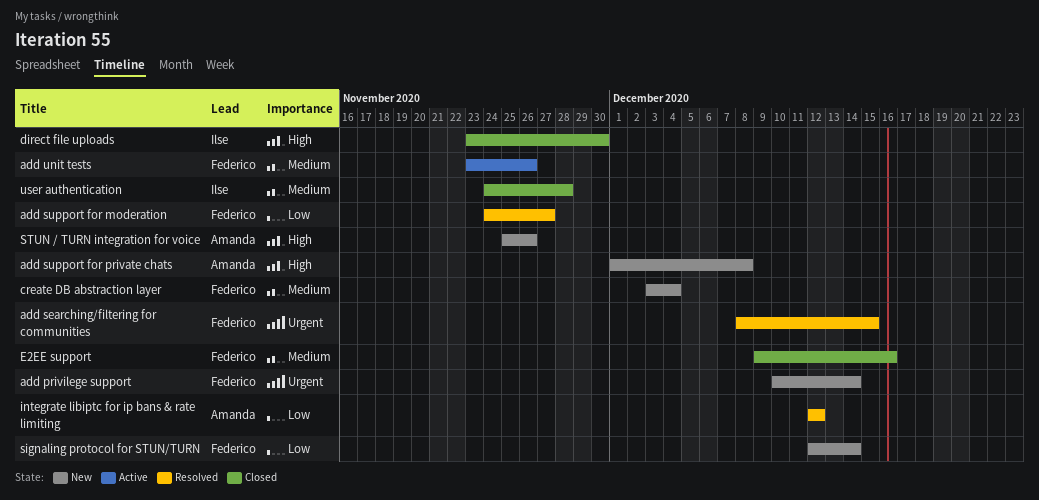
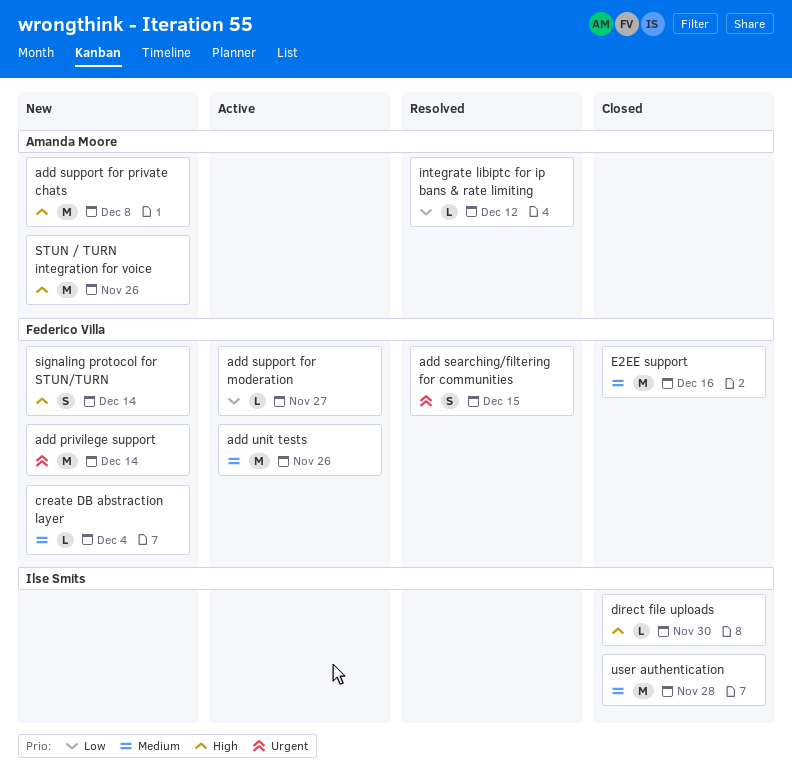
add support for moderation, status: Resolved -> Active
signaling protocol for STUN/TURN, priority: Low -> High

